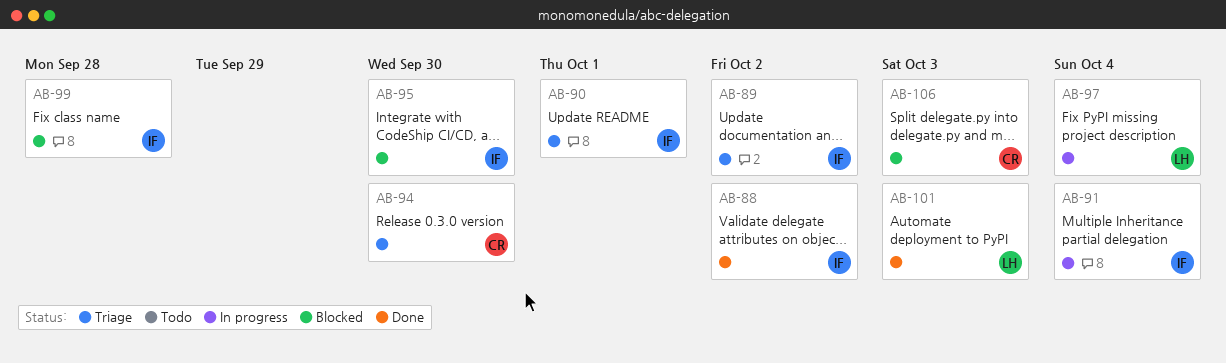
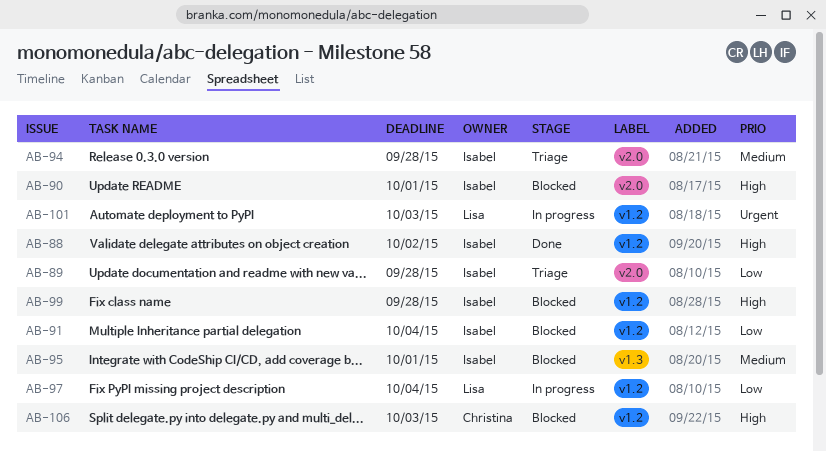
AB-89, due: Oct 2 -> Sep 28
AB-90, status: Triage -> Blocked
AB-91, status: In progress -> Blocked
AB-94, owner: Christina -> Isabel
AB-94, due: Sep 30 -> Sep 28
AB-95, due: Sep 30 -> Oct 1
AB-101, status: Done -> In progress

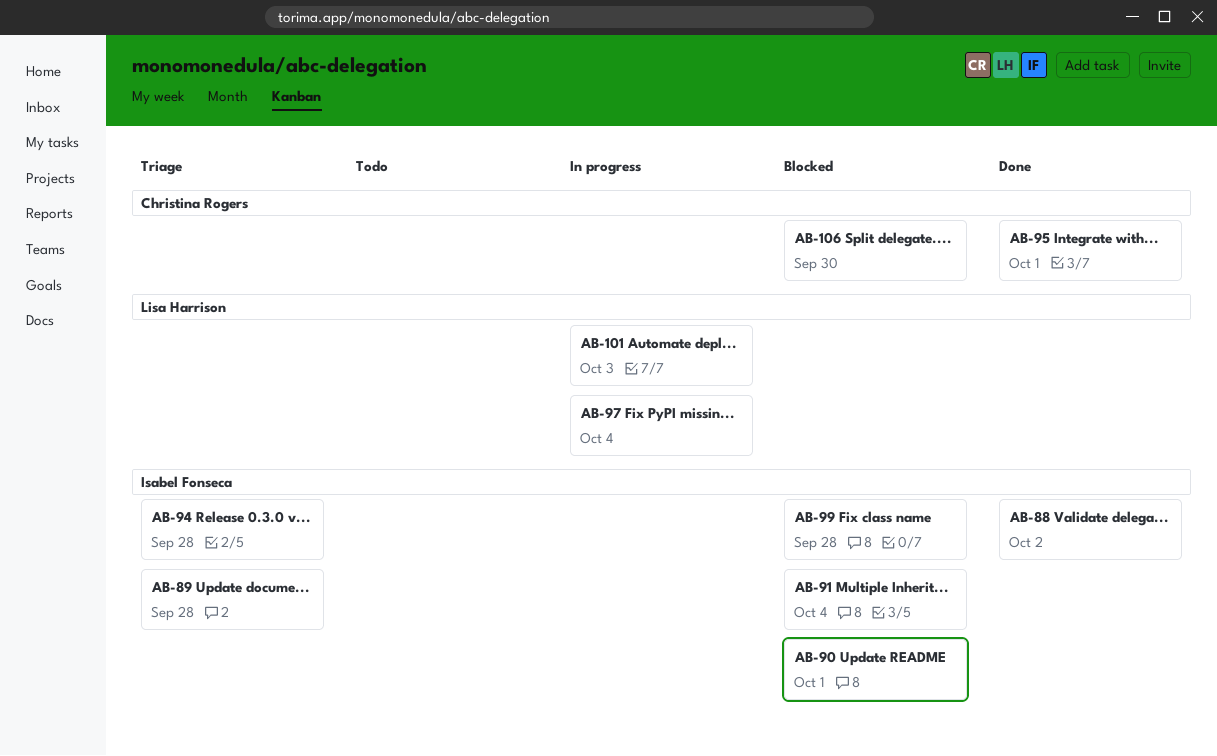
AB-95, status: Blocked -> Done
AB-95, owner: Isabel Fonseca -> Christina Rogers
AB-106, due: Oct 3 -> Sep 30

